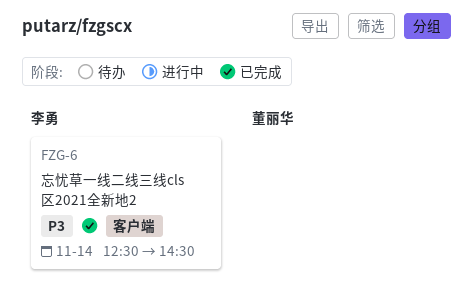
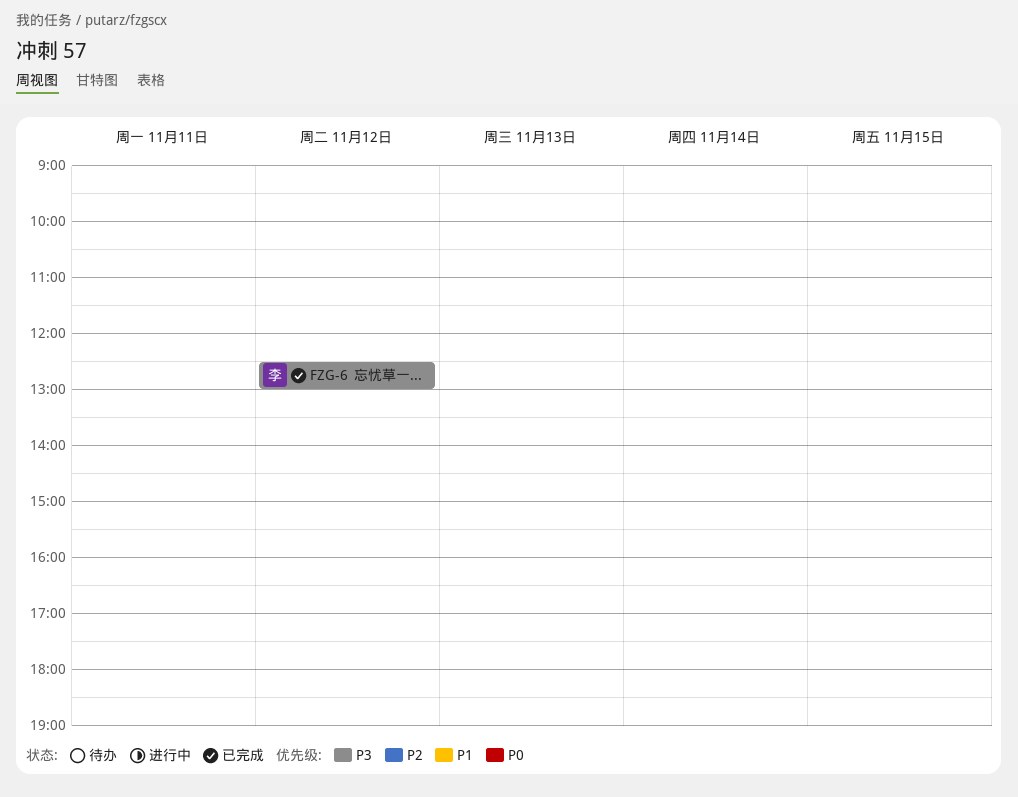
FZG-6, day: Nov 14 -> Nov 12
FZG-6, ends: 14:30 -> 13:00

